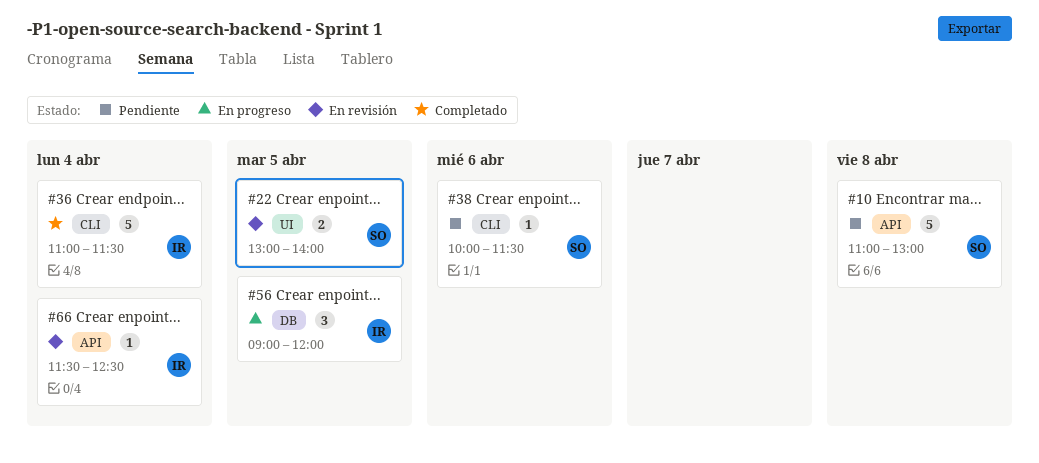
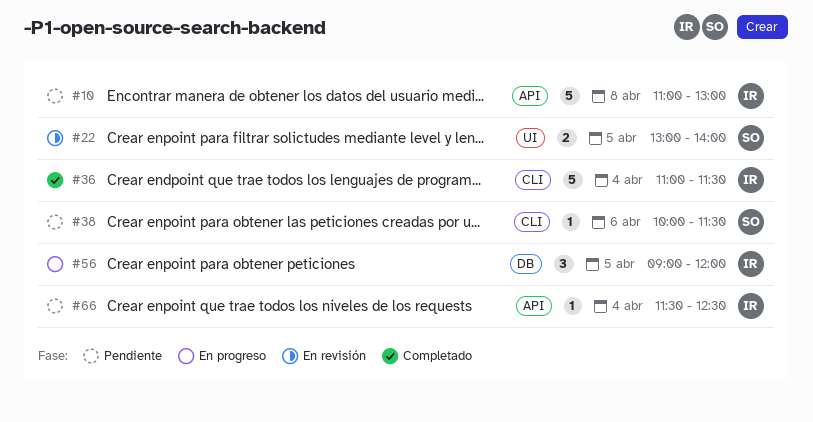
#10, owner: SO -> IR
#66, status: En revisión -> Pendiente

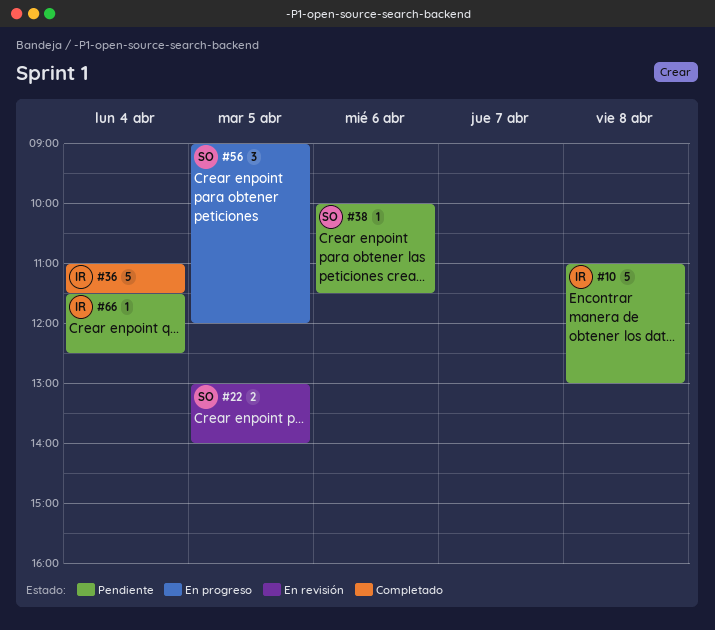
#56, owner: IR -> SO

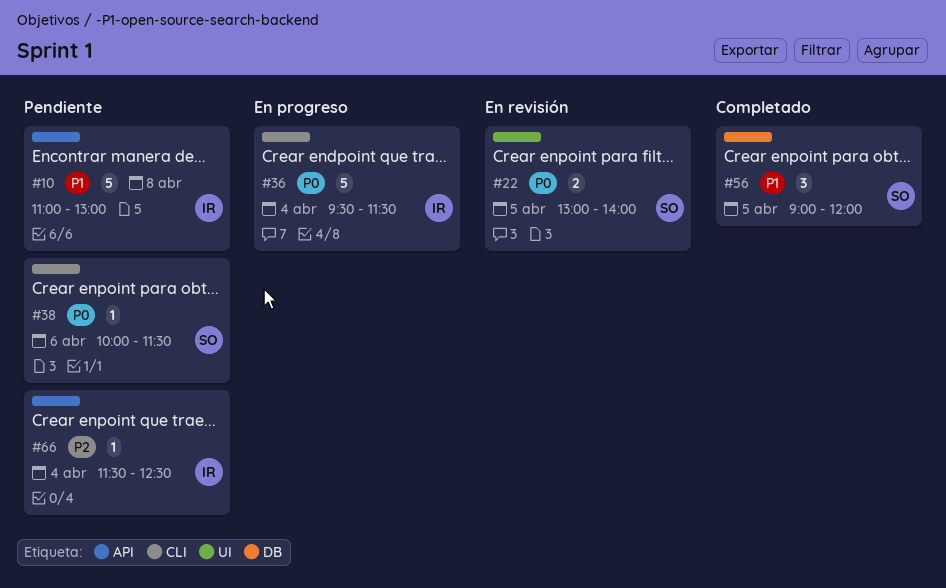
#36, status: Completado -> En progreso
#36, begins: 11:00 -> 09:30
#56, status: En progreso -> Completado

